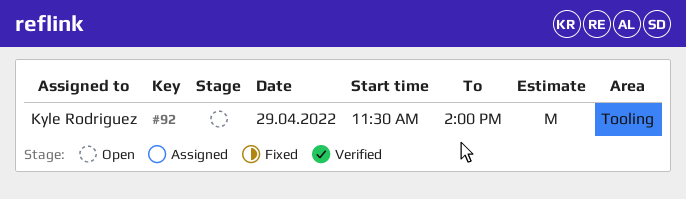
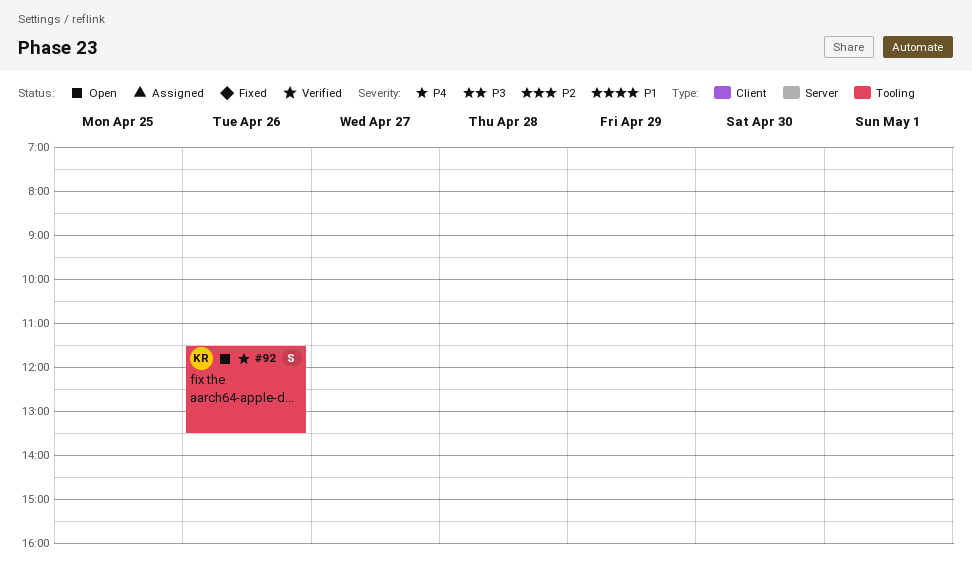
#92, estimate: M -> S
#92, day: Apr 29 -> Apr 26
#92, ends: 14:00 -> 13:30

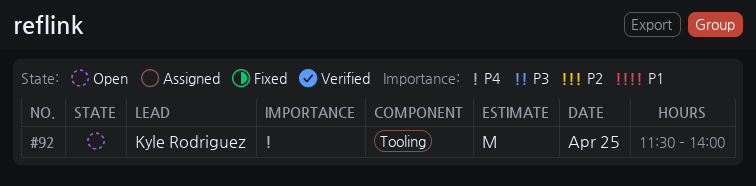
#92, estimate: S -> M
#92, day: Apr 26 -> Apr 25
#92, ends: 13:30 -> 14:00

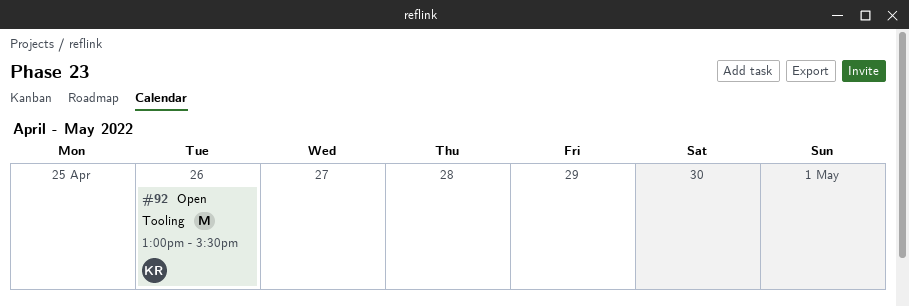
#92, day: Apr 25 -> Apr 26
#92, begins: 11:30 -> 13:00
#92, ends: 14:00 -> 15:30

